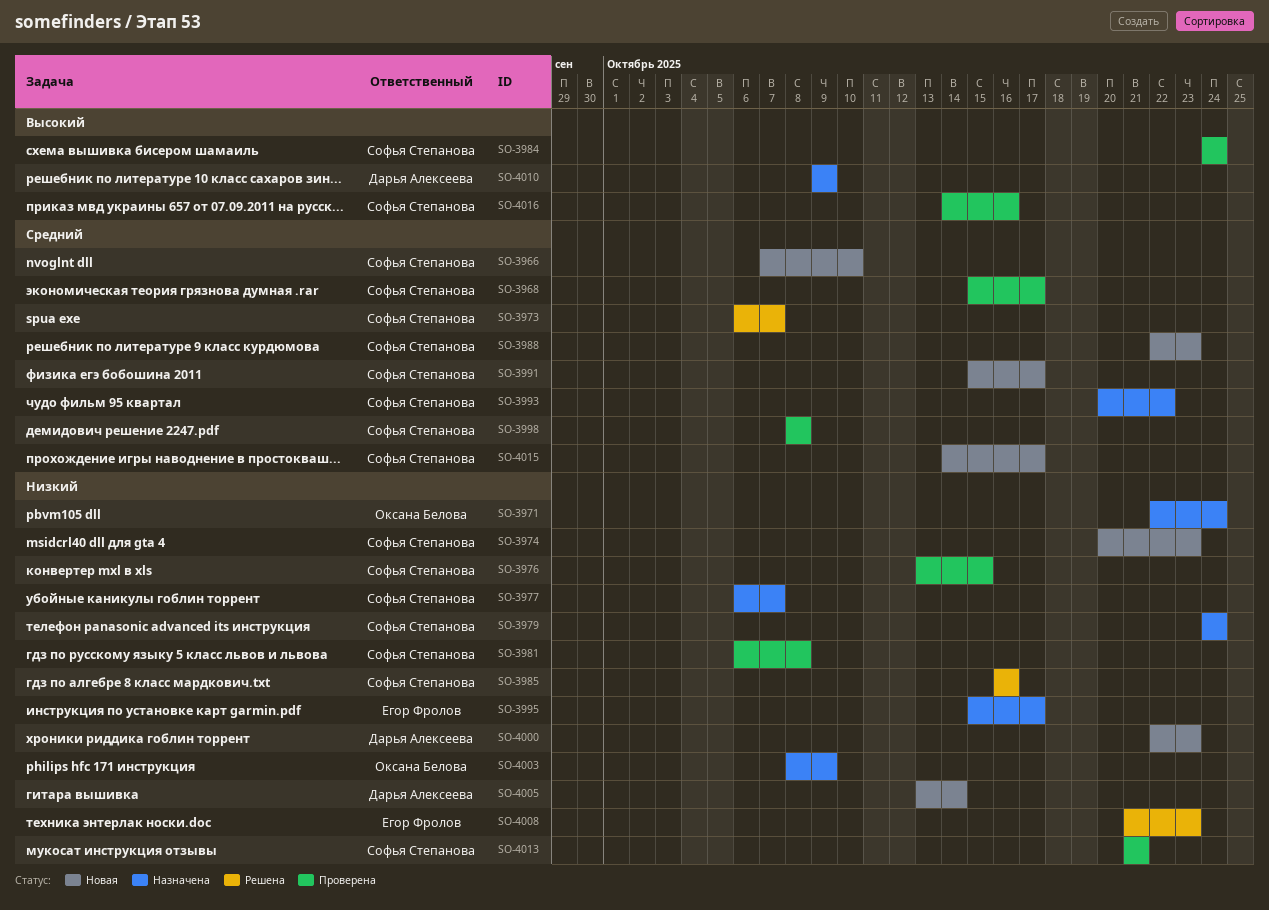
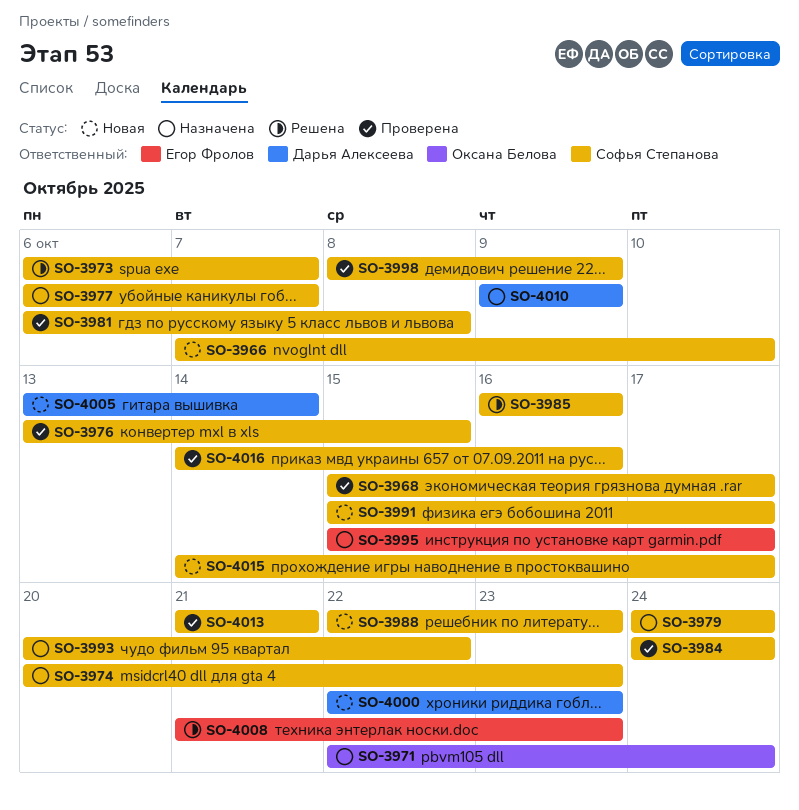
SO-3974, status: Новая -> Назначена
SO-3998, due: Oct 8 -> Oct 9
SO-4003: present -> none

